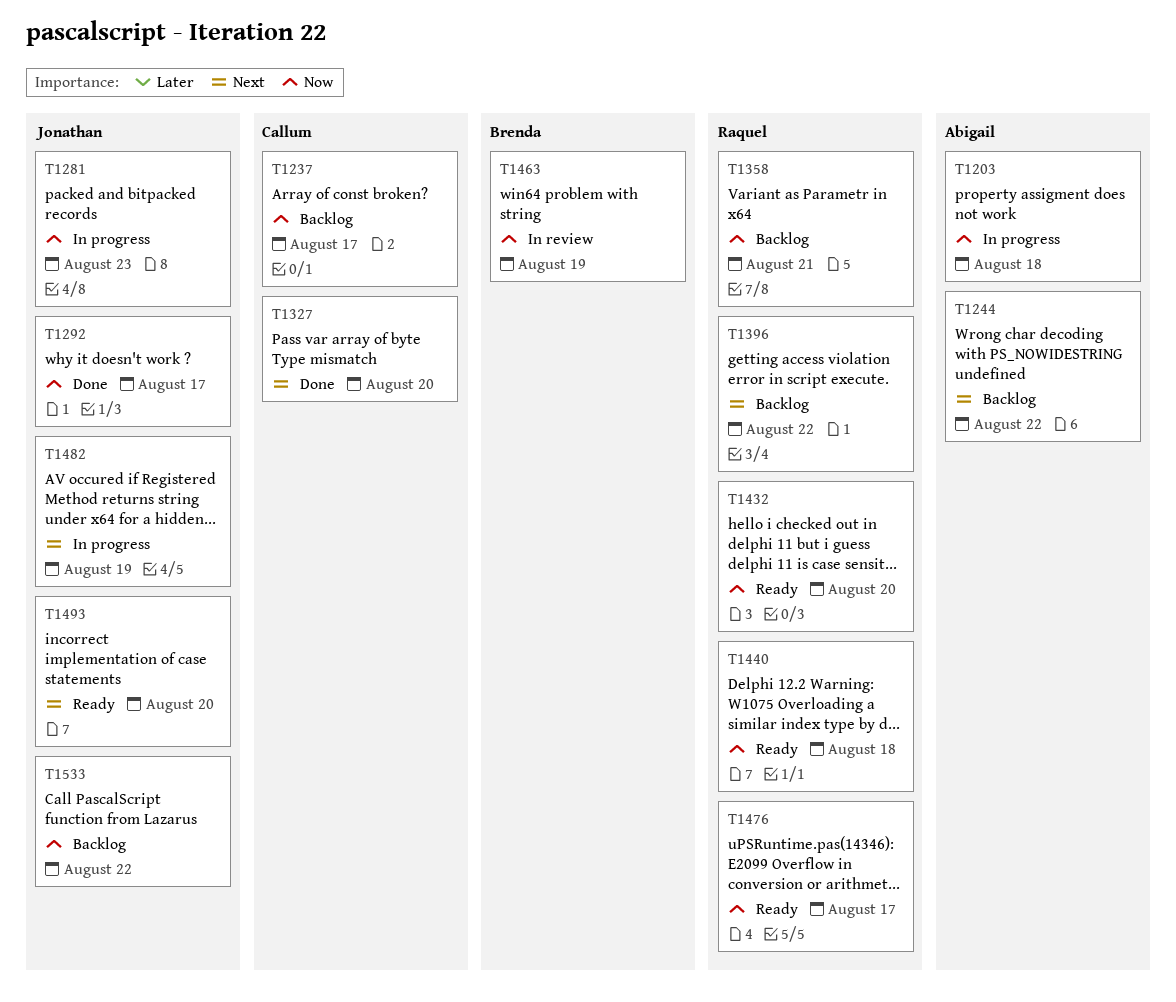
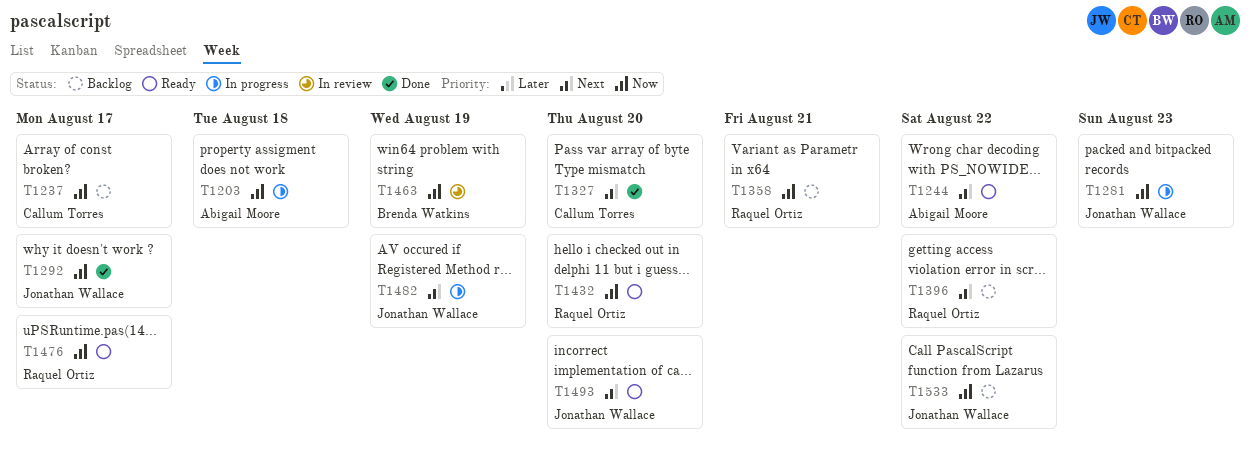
T1244, status: Backlog -> Ready
T1440: present -> none

